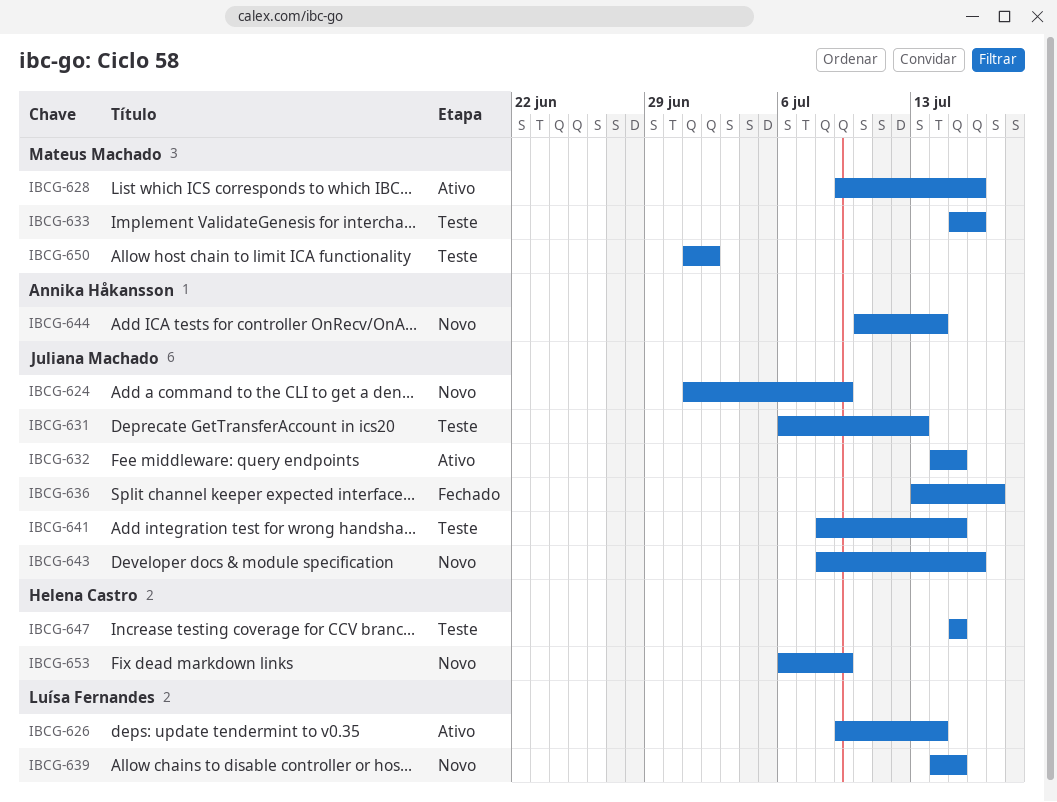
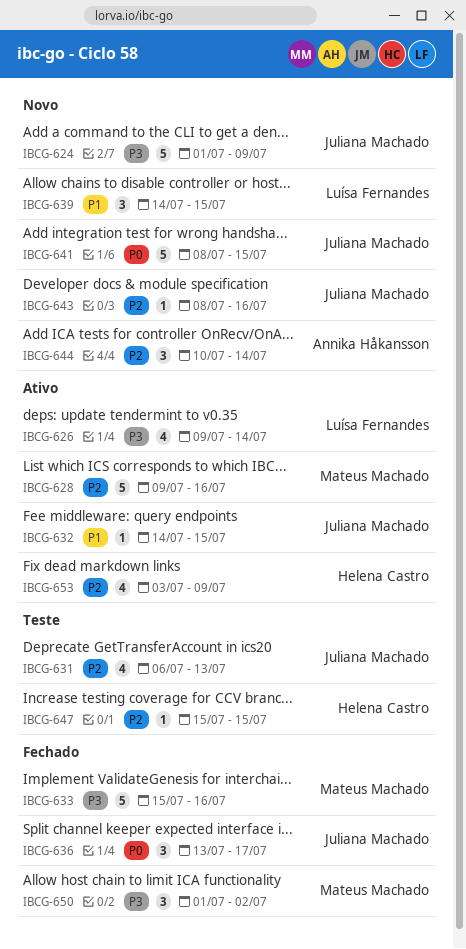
IBCG-633, status: Teste -> Fechado
IBCG-641, status: Teste -> Novo
IBCG-650, status: Teste -> Fechado
IBCG-653, status: Novo -> Ativo
IBCG-653, start: Jul 6 -> Jul 3

